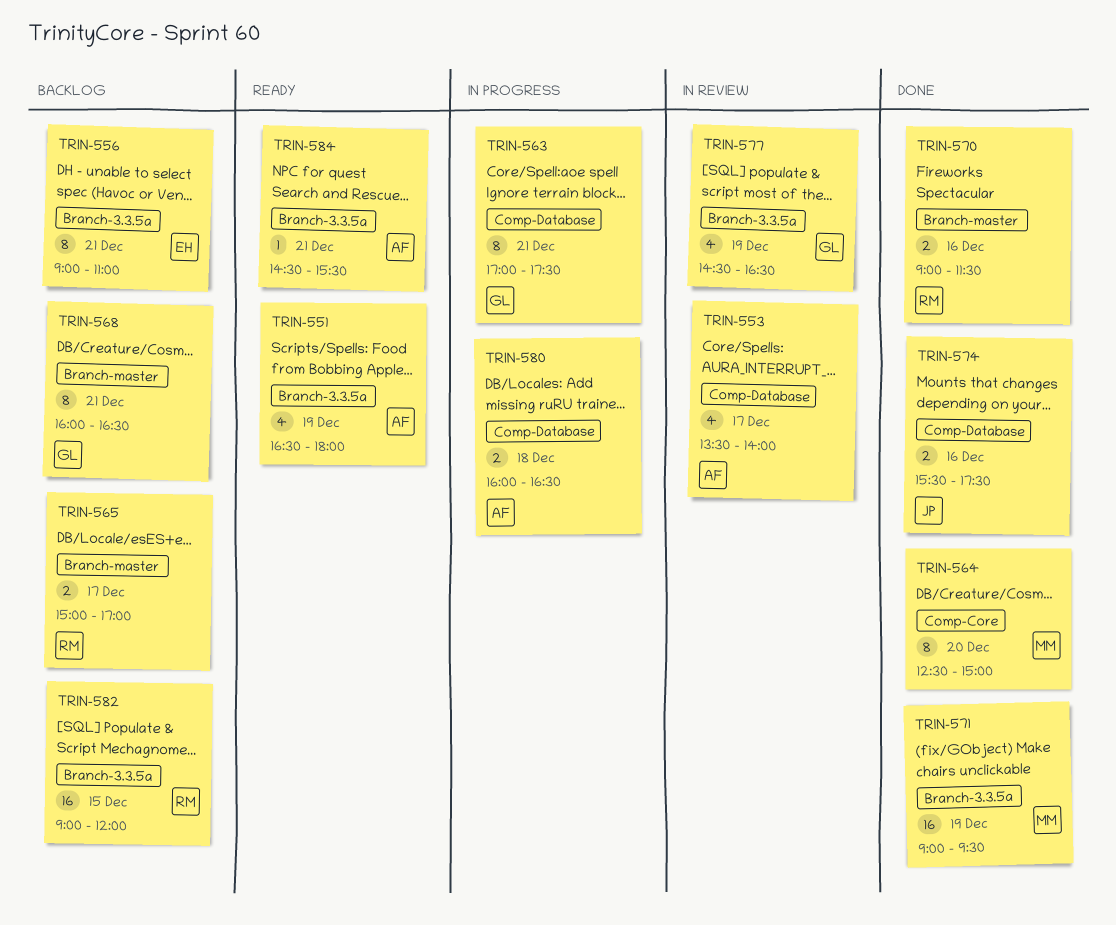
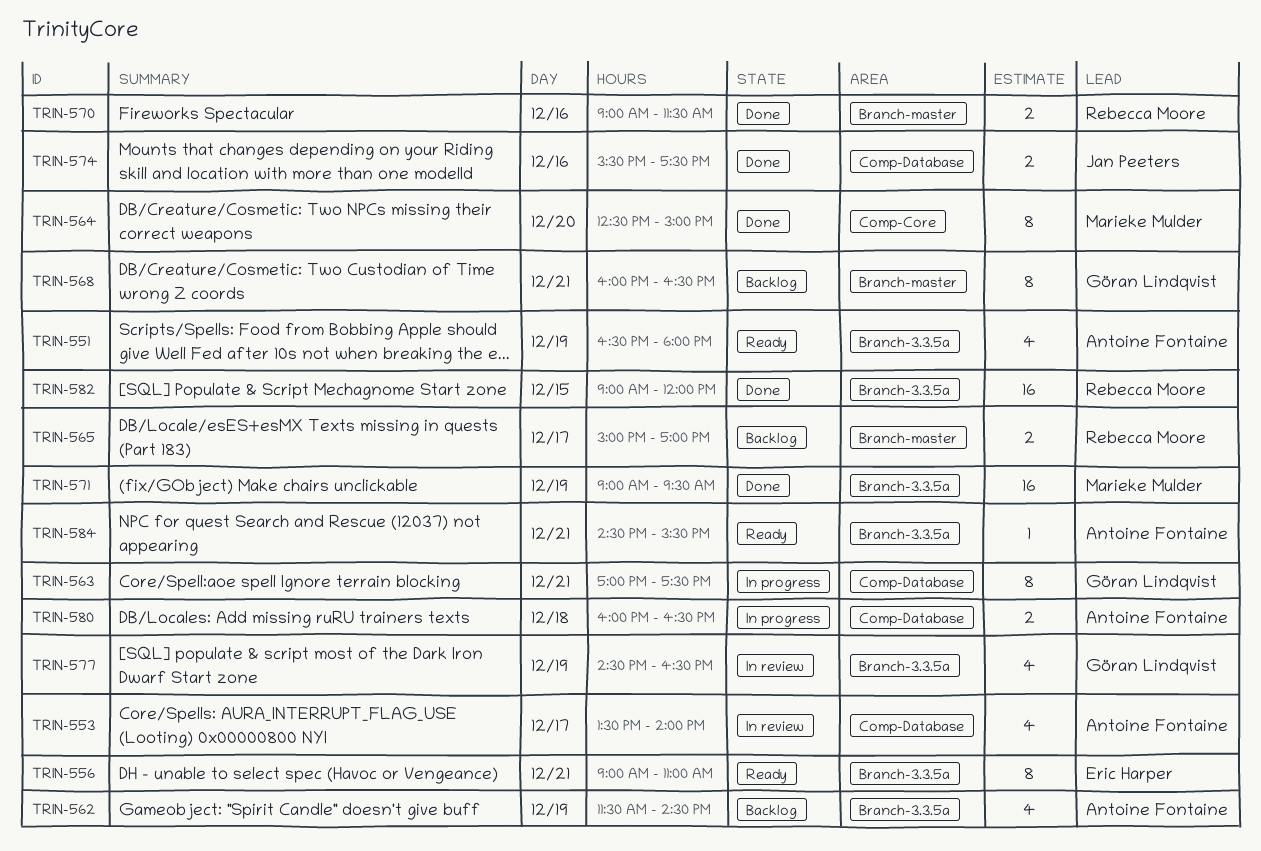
TRIN-556, status: Backlog -> Ready
TRIN-562: none -> present
TRIN-582, status: Backlog -> Done

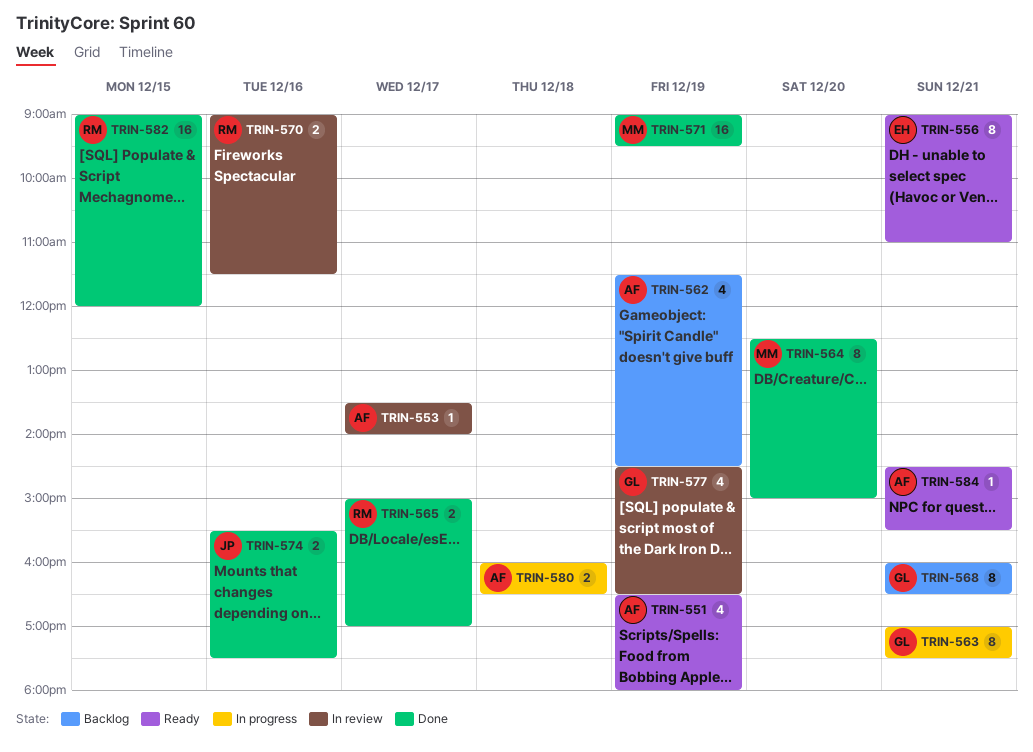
TRIN-553, estimate: 4 -> 1
TRIN-565, status: Backlog -> Done
TRIN-570, status: Done -> In review

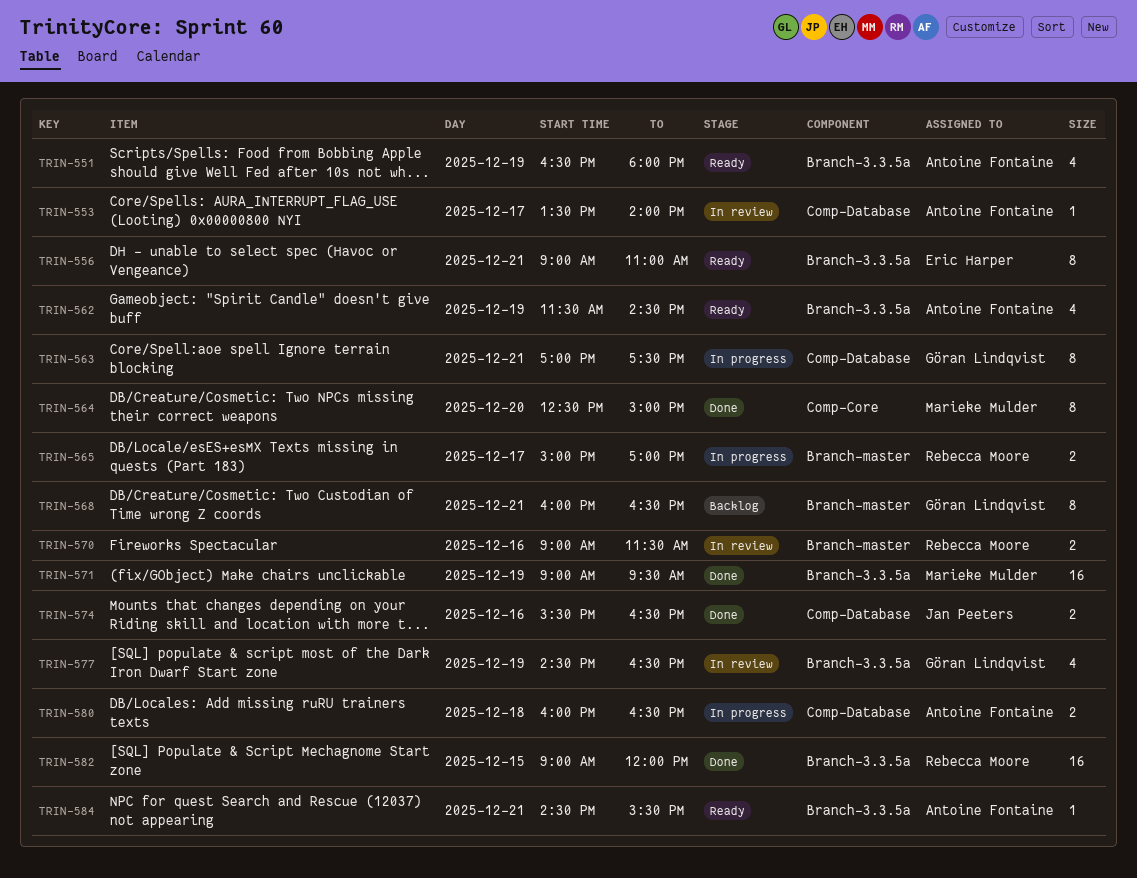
TRIN-562, status: Backlog -> Ready
TRIN-565, status: Done -> In progress
TRIN-574, ends: 17:30 -> 16:30

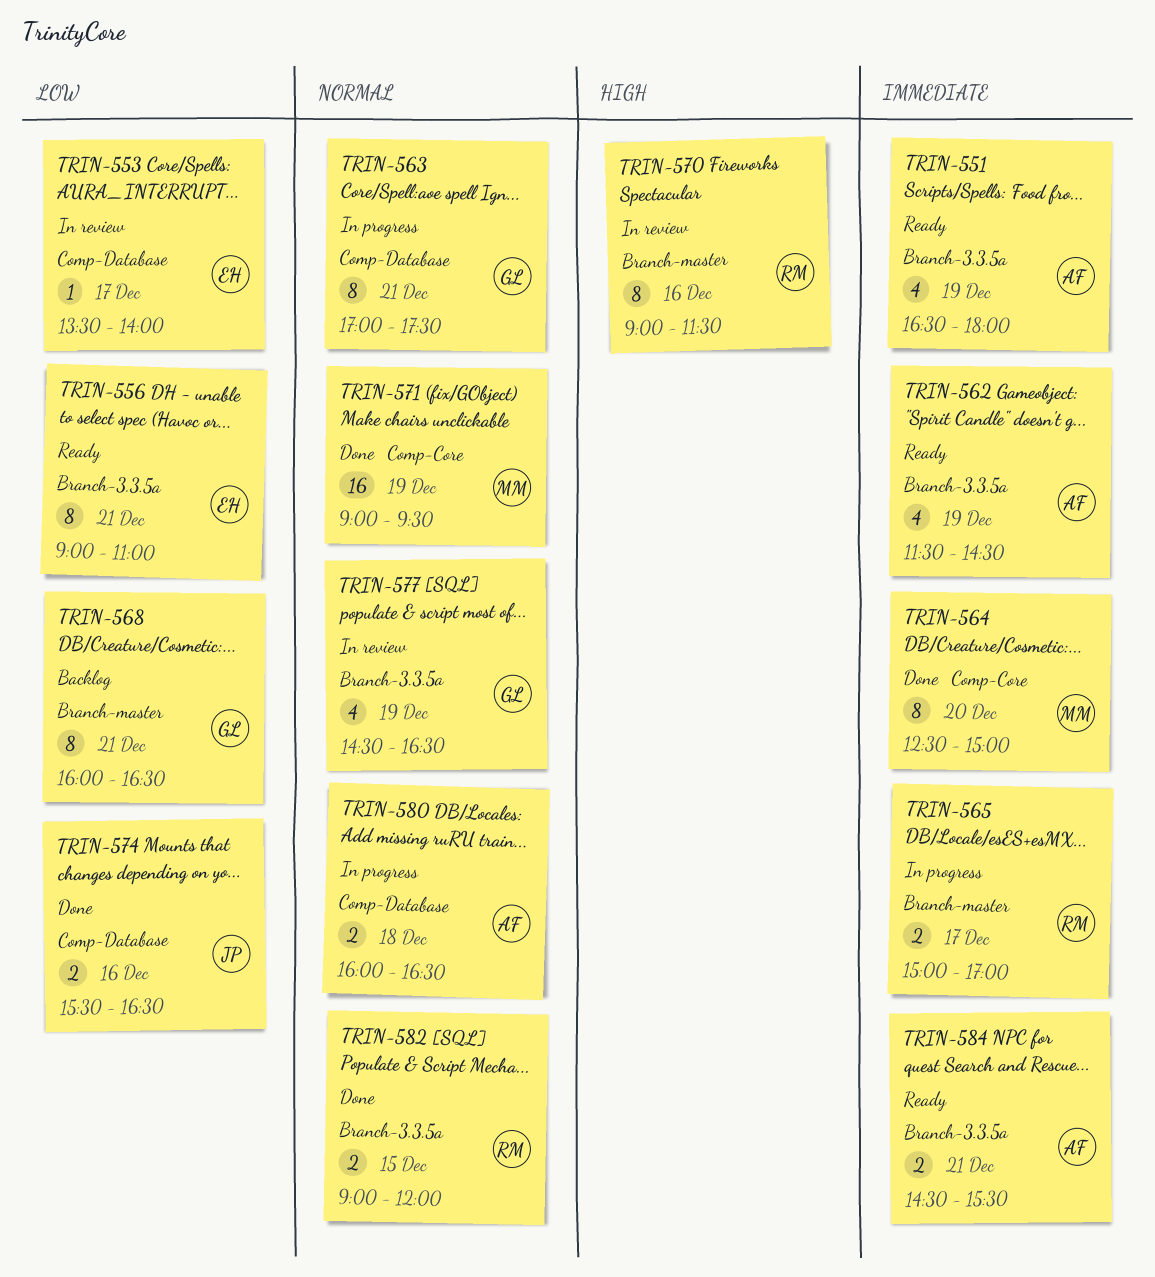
TRIN-553, owner: Antoine Fontaine -> Eric Harper
TRIN-570, estimate: 2 -> 8
TRIN-571, label: Branch-3.3.5a -> Comp-Core
TRIN-582, estimate: 16 -> 2
TRIN-584, estimate: 1 -> 2

